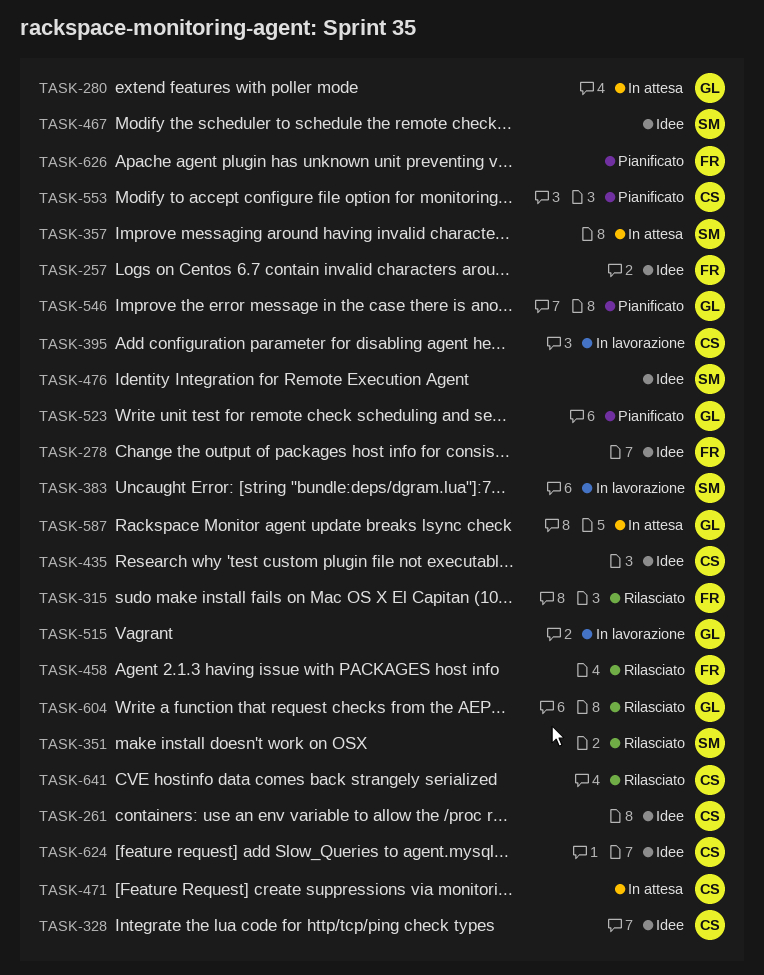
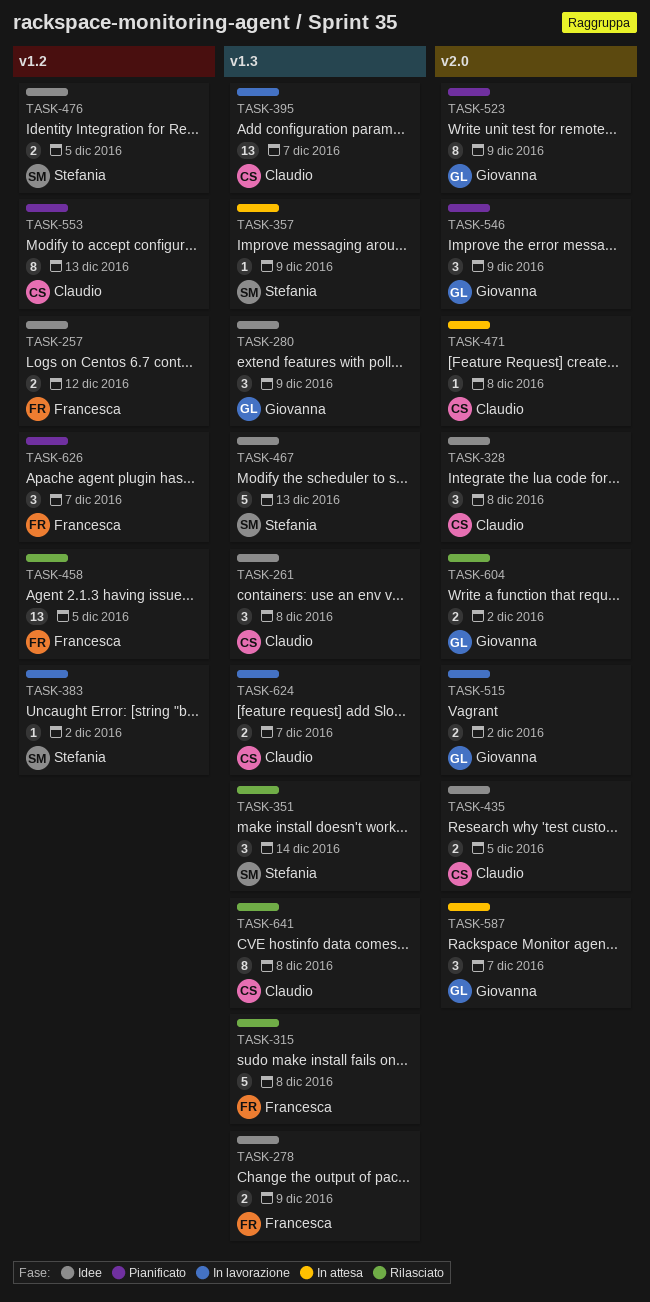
TASK-280, status: In attesa -> Idee
TASK-624, status: Idee -> In lavorazione

